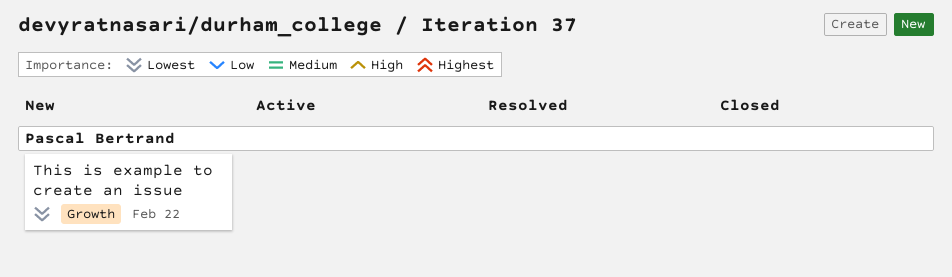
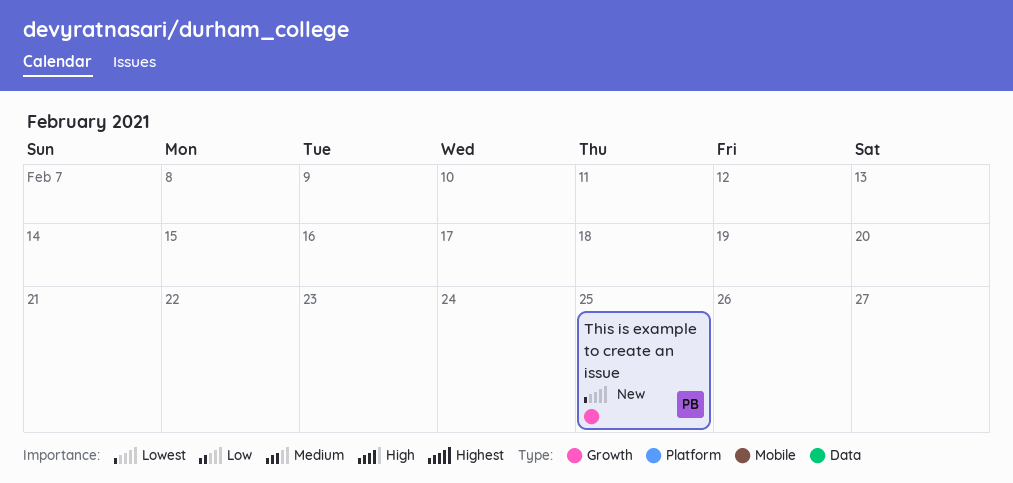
This is example to create an issue, due: Feb 22 -> Feb 25

